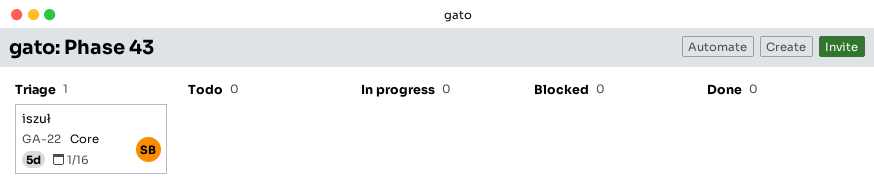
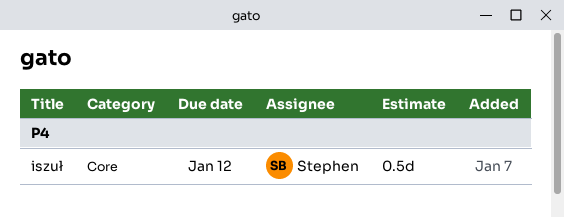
iszuł, estimate: 5d -> 0.5d
iszuł, due: Jan 16 -> Jan 12

